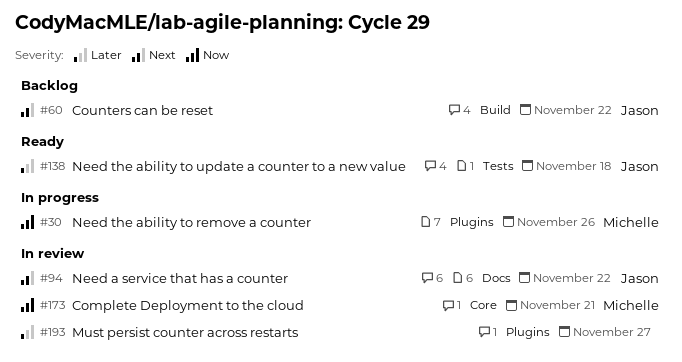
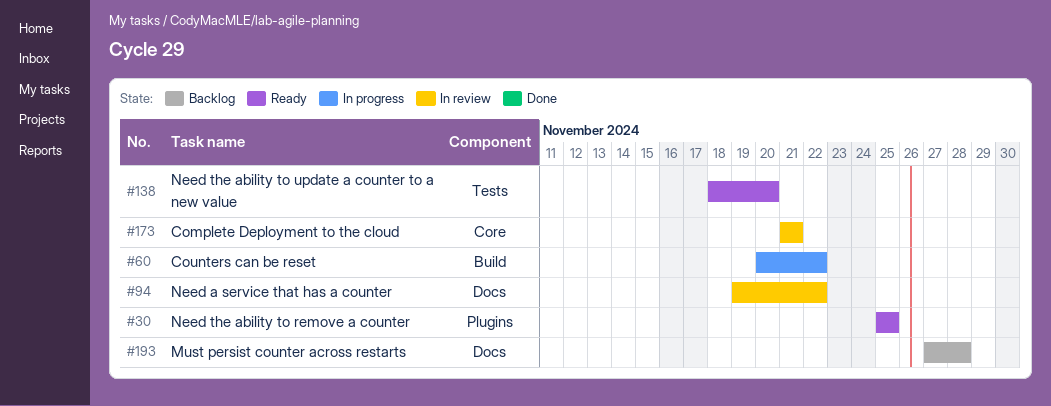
#30, status: In progress -> Ready
#30, due: Nov 26 -> Nov 25
#60, status: Backlog -> In progress
#138, due: Nov 18 -> Nov 20
#193, status: In review -> Backlog
#193, label: Plugins -> Docs
#193, due: Nov 27 -> Nov 28

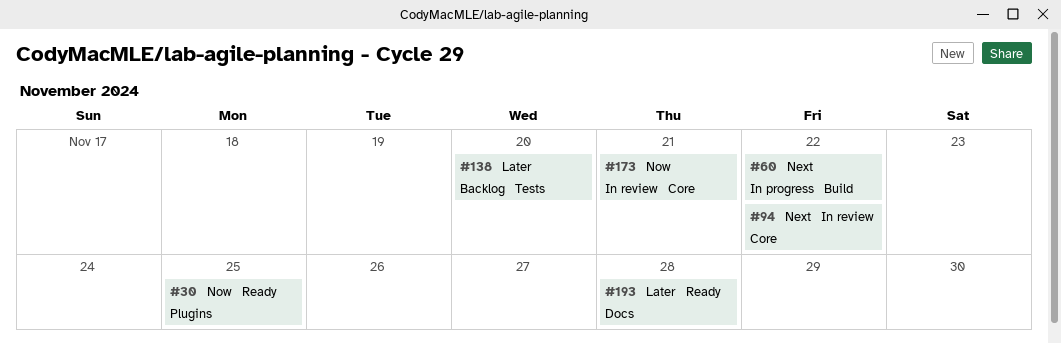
#94, label: Docs -> Core
#138, status: Ready -> Backlog
#193, status: Backlog -> Ready

